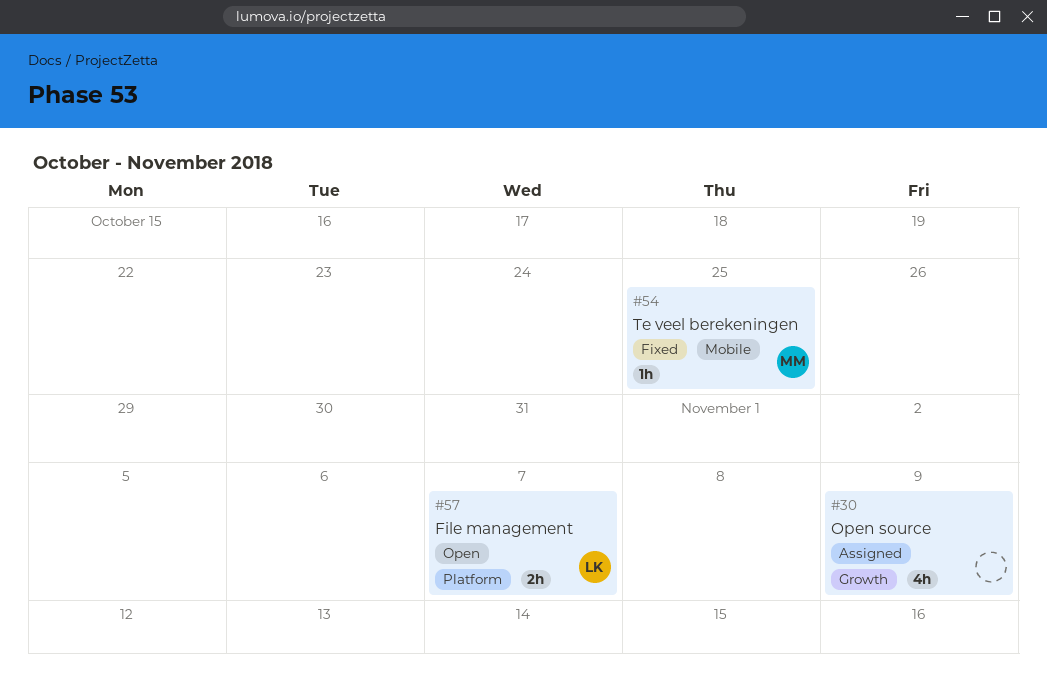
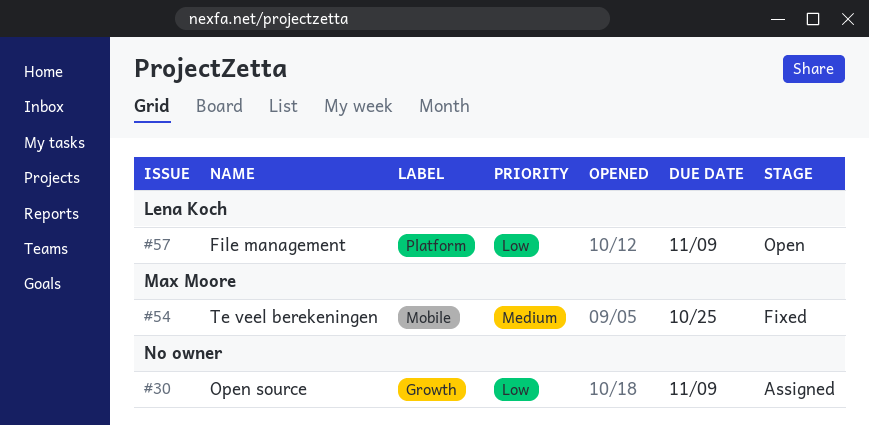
#57, due: Nov 7 -> Nov 9

